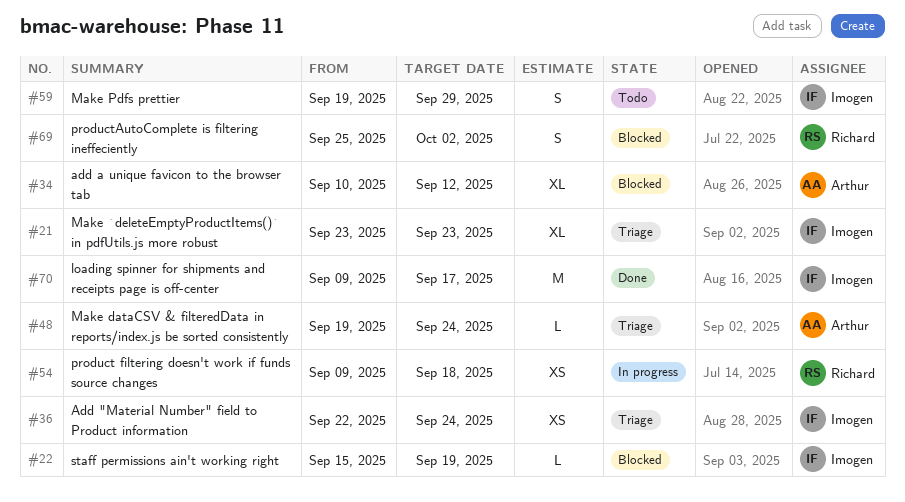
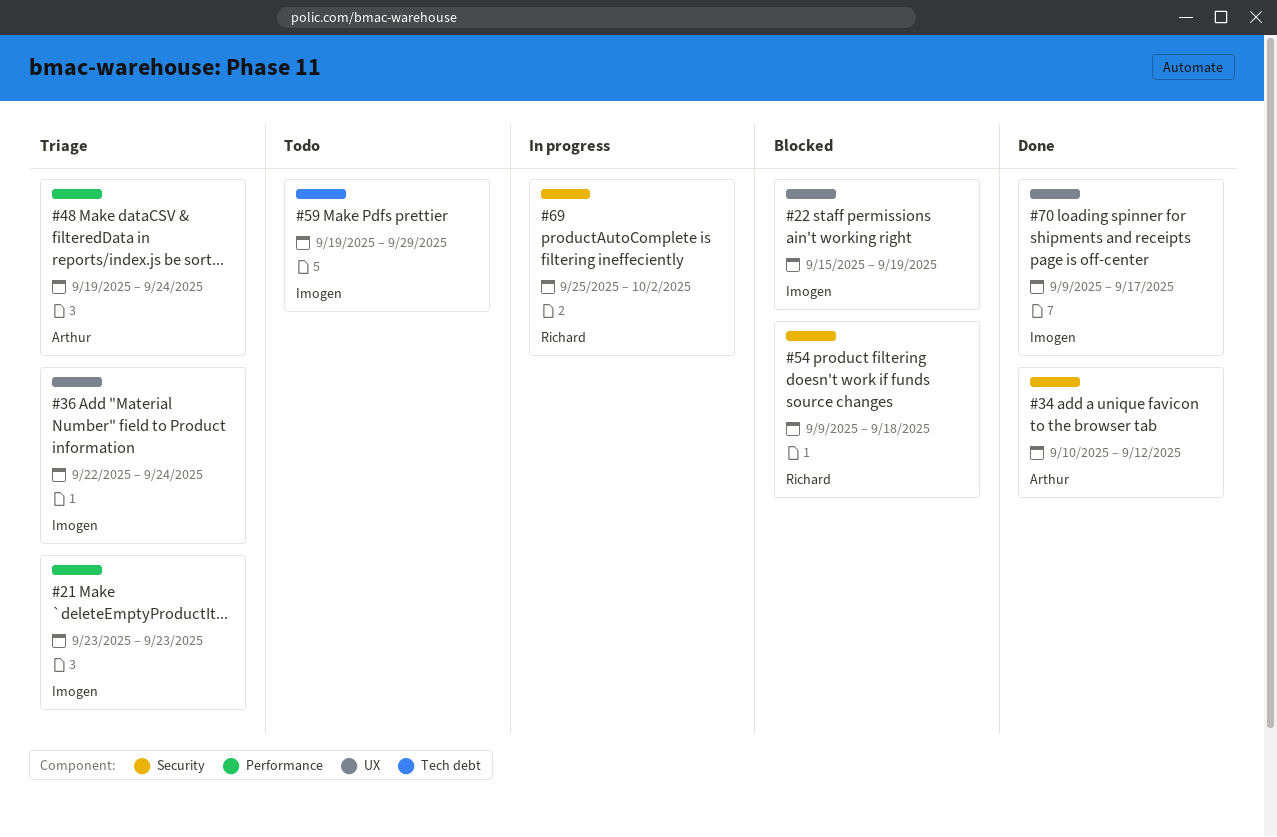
#34, status: Blocked -> Done
#54, status: In progress -> Blocked
#69, status: Blocked -> In progress

